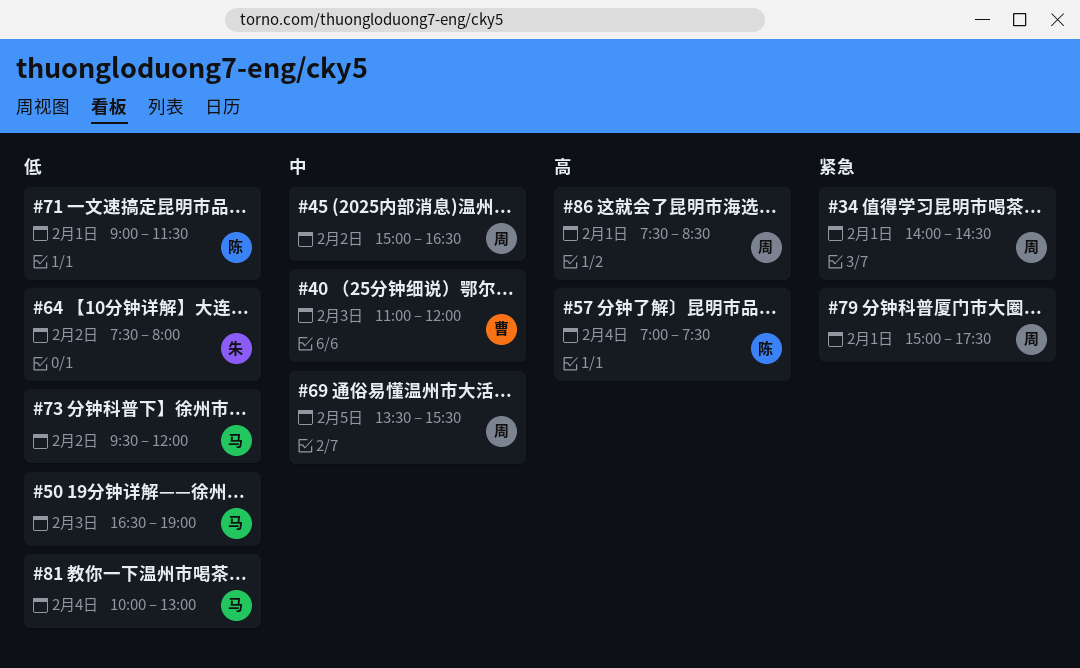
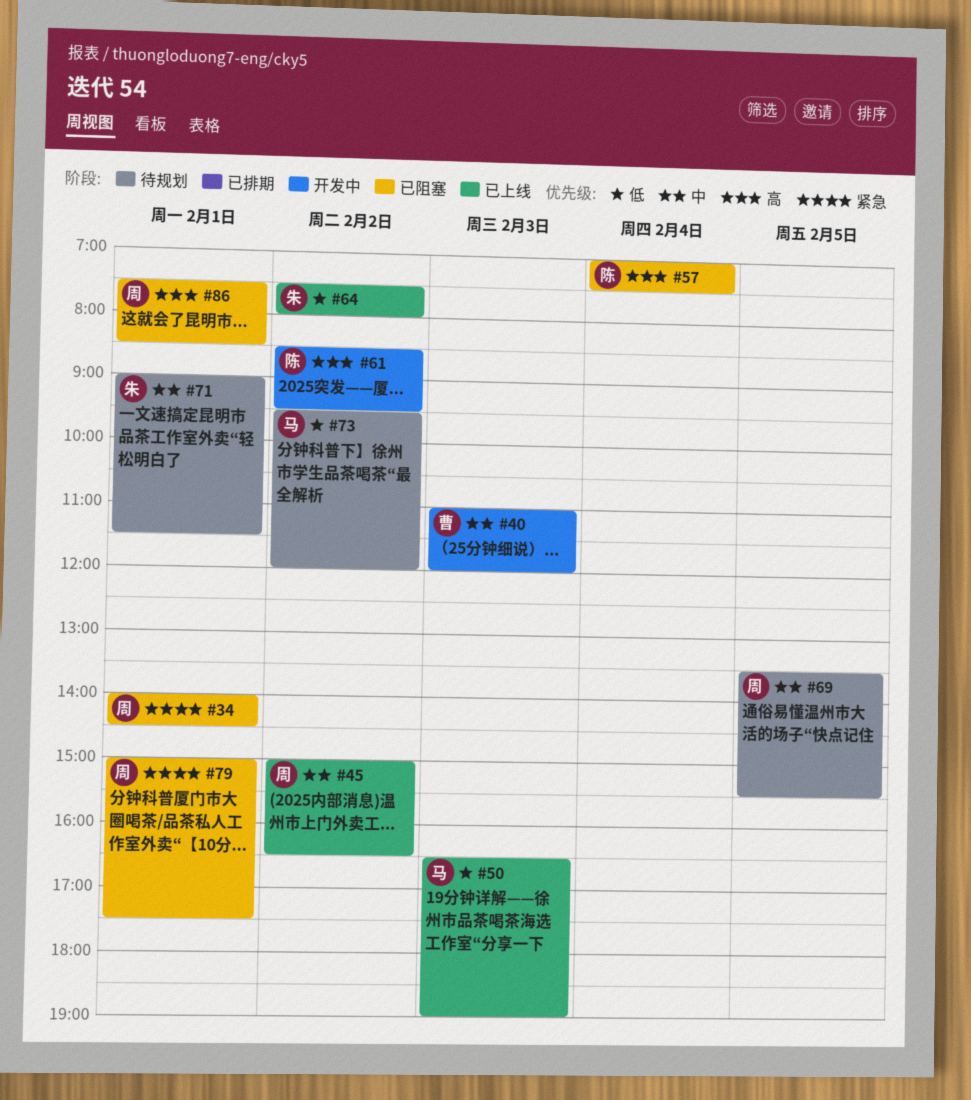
#61: none -> present
#71, owner: 陈 -> 朱
#71, priority: 低 -> 中
#81: present -> none

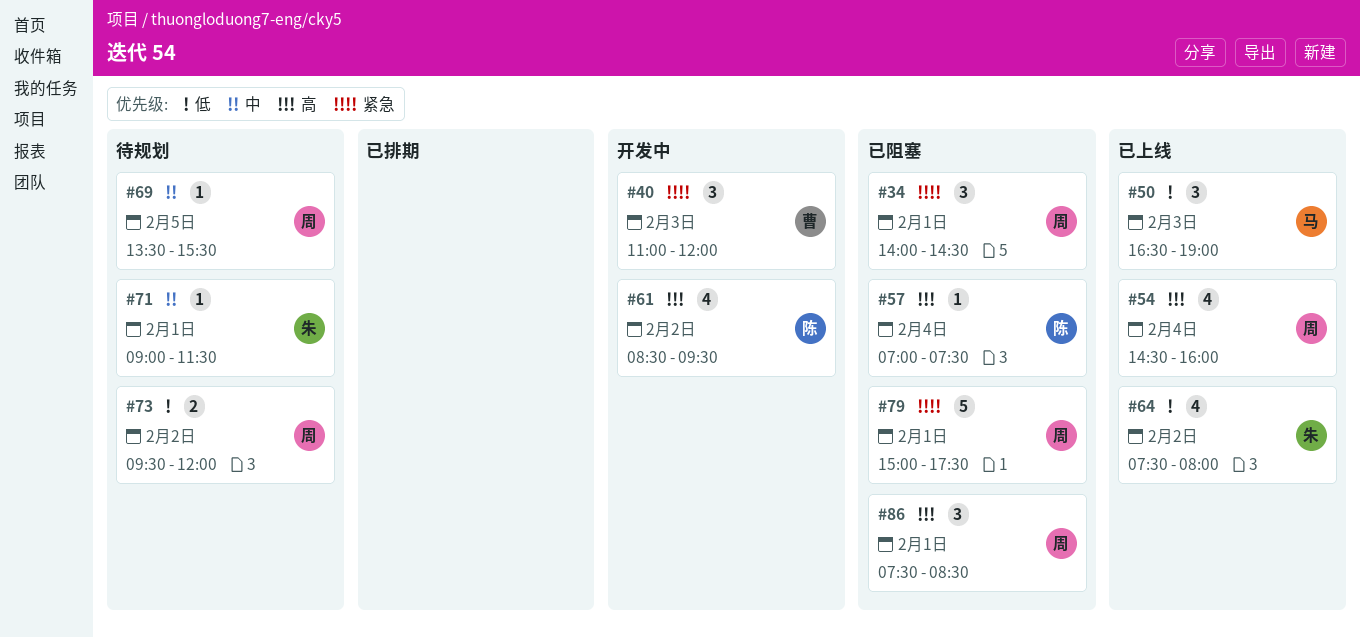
#40, priority: 中 -> 紧急
#45: present -> none
#54: none -> present
#73, owner: 马 -> 周

